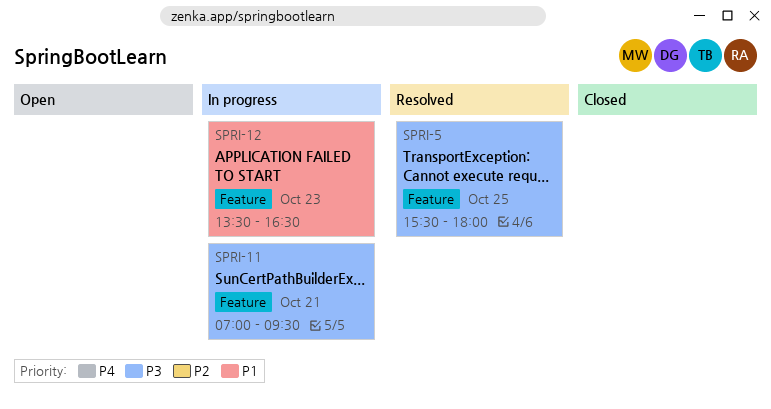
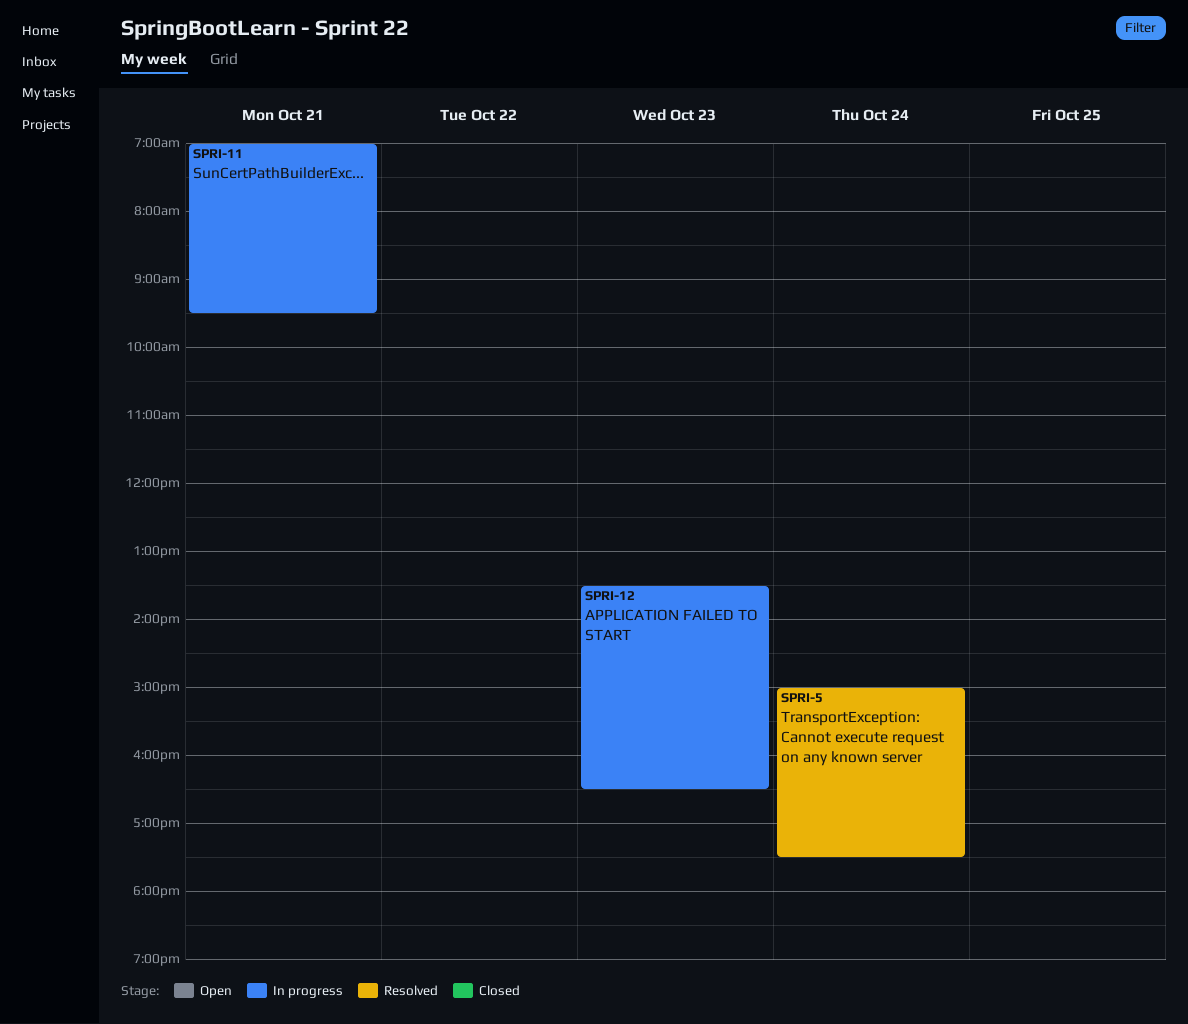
SPRI-5, day: Oct 25 -> Oct 24
SPRI-5, begins: 15:30 -> 15:00
SPRI-5, ends: 18:00 -> 17:30

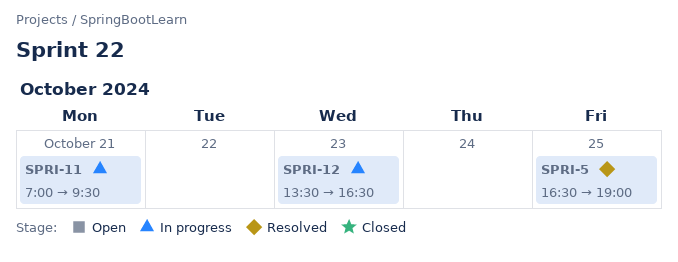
SPRI-5, day: Oct 24 -> Oct 25
SPRI-5, begins: 15:00 -> 16:30
SPRI-5, ends: 17:30 -> 19:00

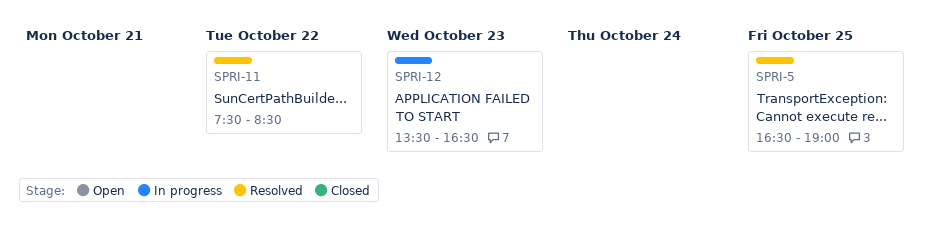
SPRI-11, status: In progress -> Resolved
SPRI-11, day: Oct 21 -> Oct 22
SPRI-11, begins: 07:00 -> 07:30
SPRI-11, ends: 09:30 -> 08:30

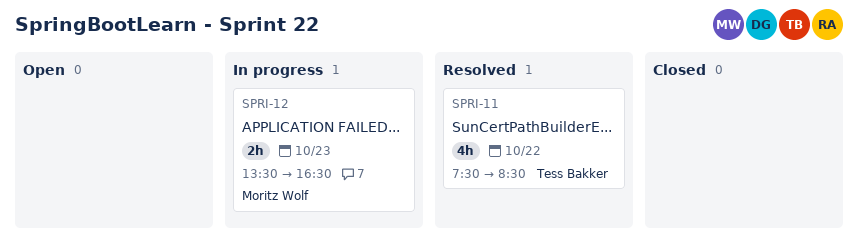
SPRI-5: present -> none

